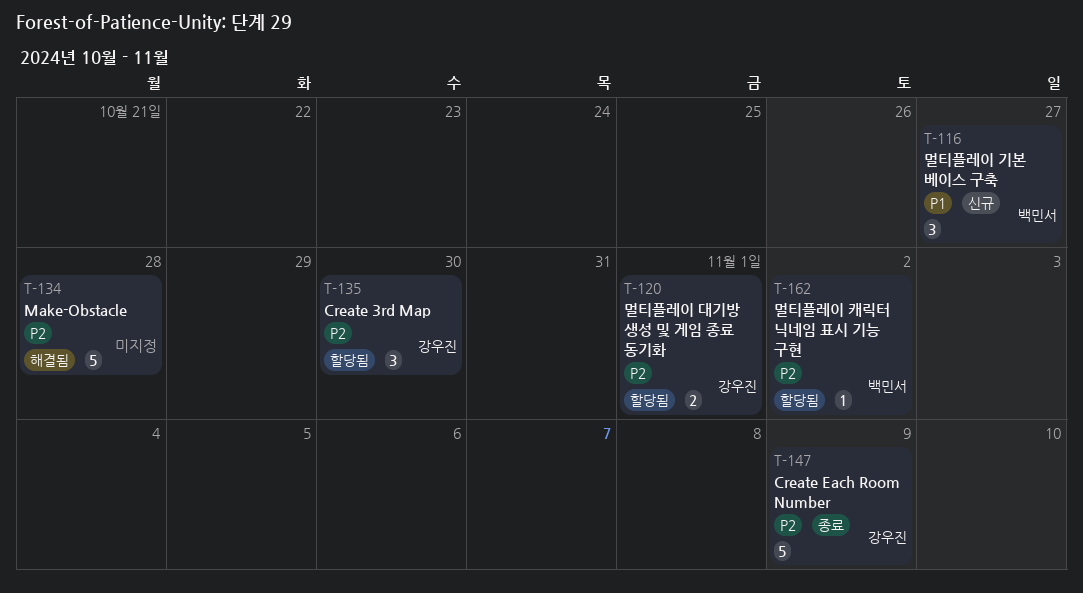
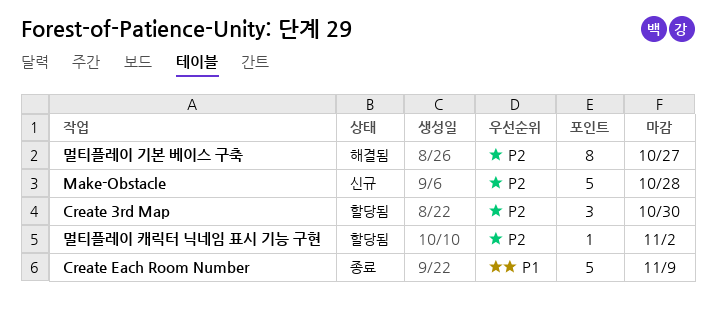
Create Each Room Number, priority: P2 -> P1
Make-Obstacle, status: 해결됨 -> 신규
멀티플레이 기본 베이스 구축, status: 신규 -> 해결됨
멀티플레이 기본 베이스 구축, priority: P1 -> P2
멀티플레이 기본 베이스 구축, estimate: 3 -> 8
멀티플레이 대기방 생성 및 게임 종료 동기화: present -> none

